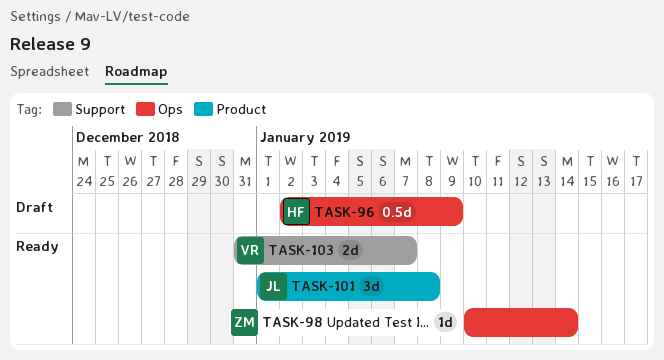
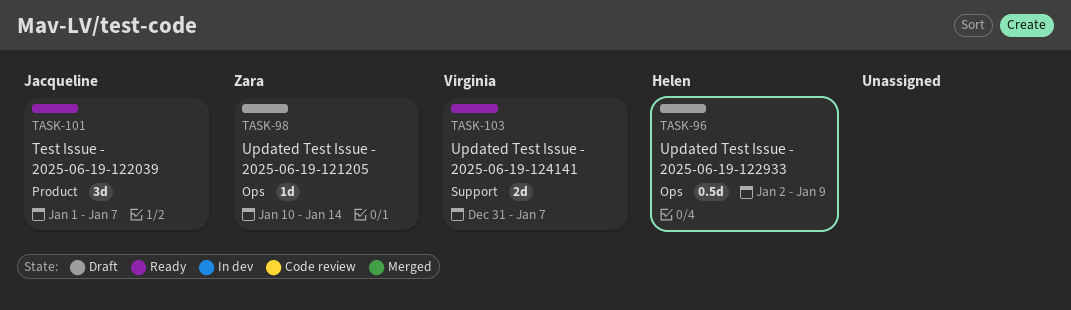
TASK-98, status: Ready -> Draft
TASK-101, due: Jan 8 -> Jan 7

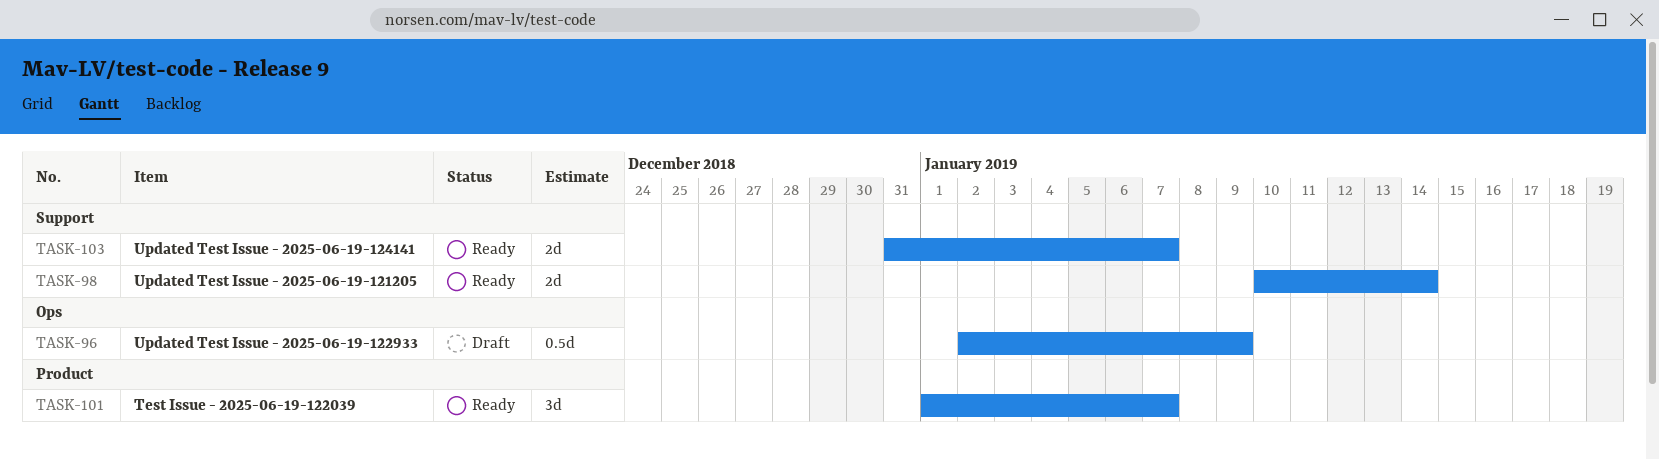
TASK-98, status: Draft -> Ready
TASK-98, label: Ops -> Support
TASK-98, estimate: 1d -> 2d

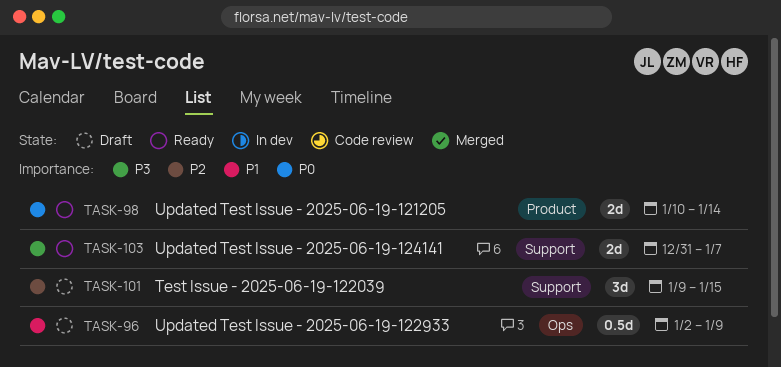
TASK-98, label: Support -> Product
TASK-101, status: Ready -> Draft
TASK-101, label: Product -> Support
TASK-101, start: Jan 1 -> Jan 9
TASK-101, due: Jan 7 -> Jan 15

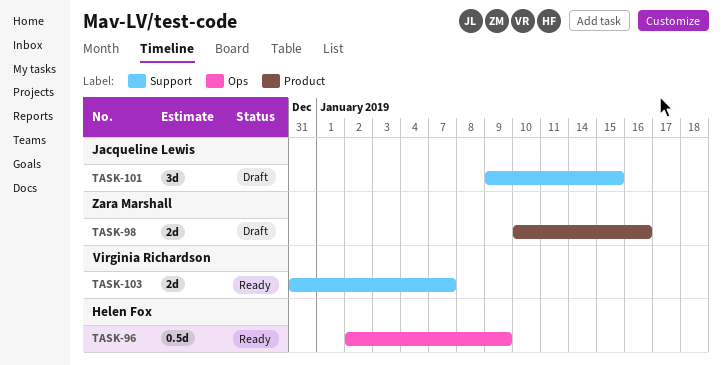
TASK-96, status: Draft -> Ready
TASK-98, status: Ready -> Draft
TASK-98, due: Jan 14 -> Jan 16

